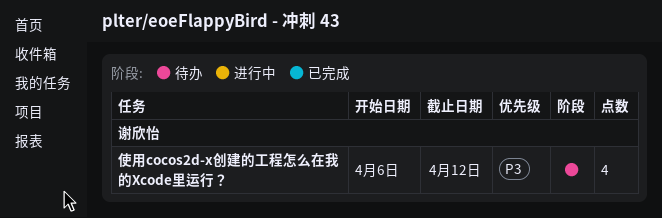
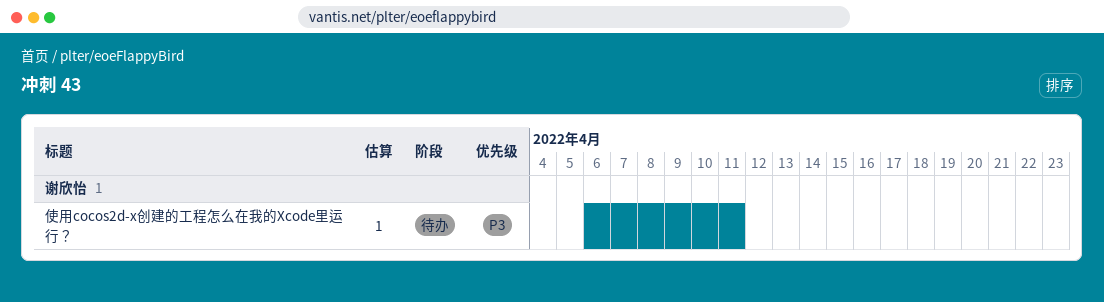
使用cocos2d-x创建的工程怎么在我的Xcode里运行？, estimate: 4 -> 1
使用cocos2d-x创建的工程怎么在我的Xcode里运行？, due: Apr 12 -> Apr 11

